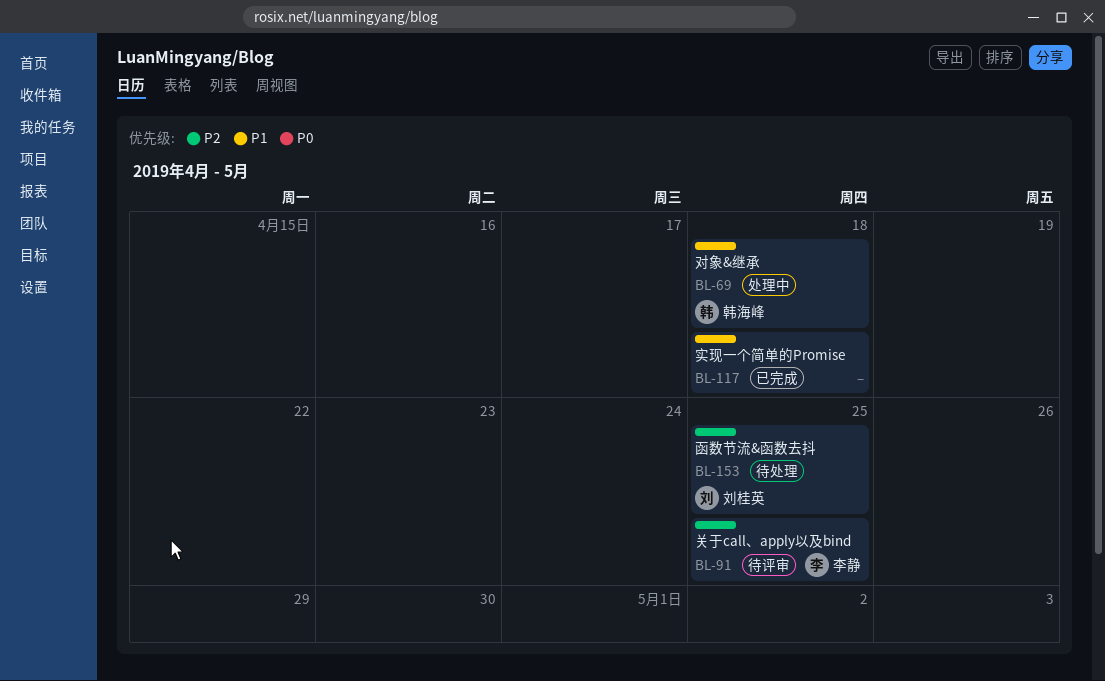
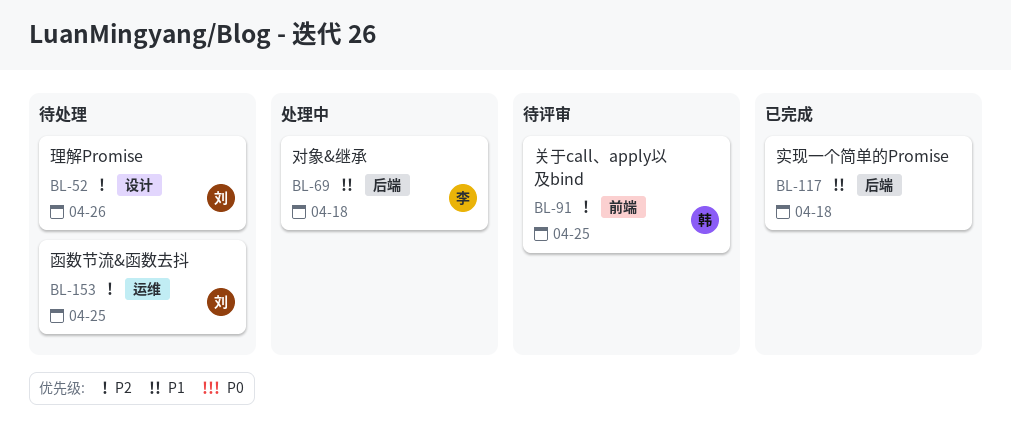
BL-52: none -> present
BL-69, owner: 韩海峰 -> 李静
BL-91, owner: 李静 -> 韩海峰

